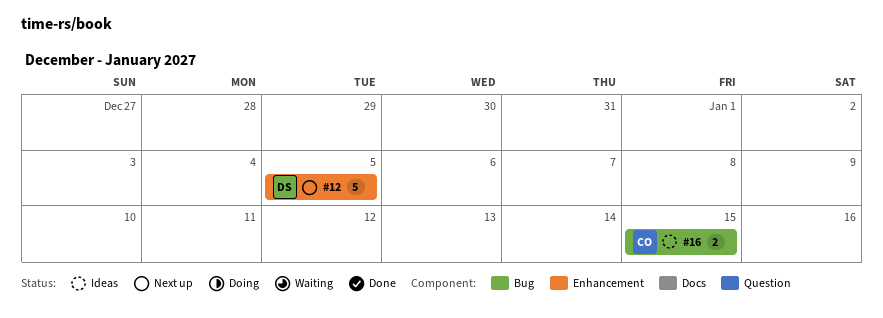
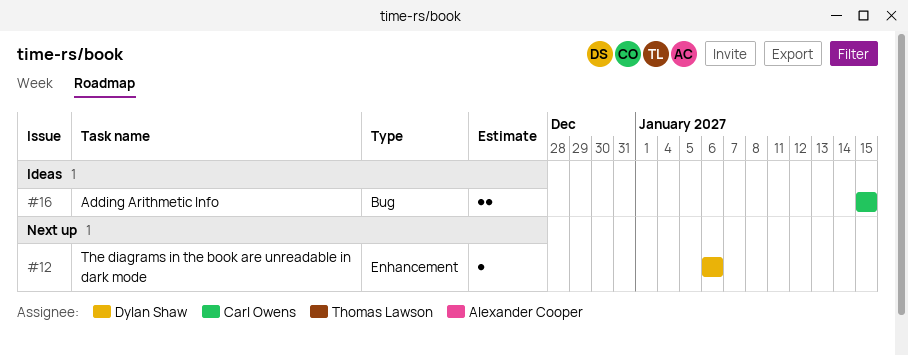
#12, estimate: 5 -> 1
#12, start: Jan 5 -> Jan 6
#12, due: Jan 5 -> Jan 6

